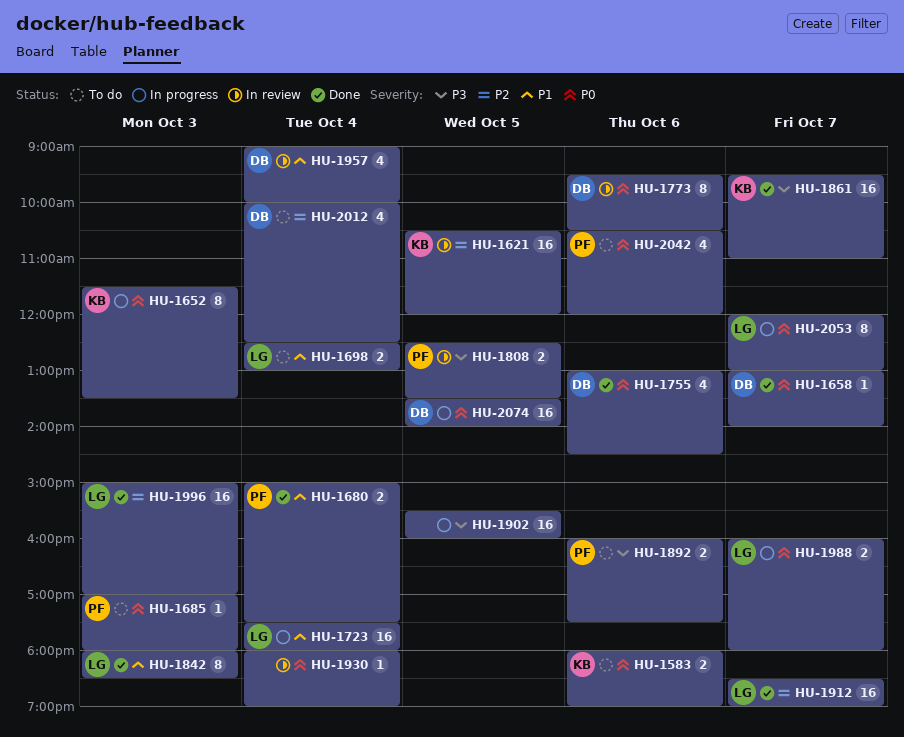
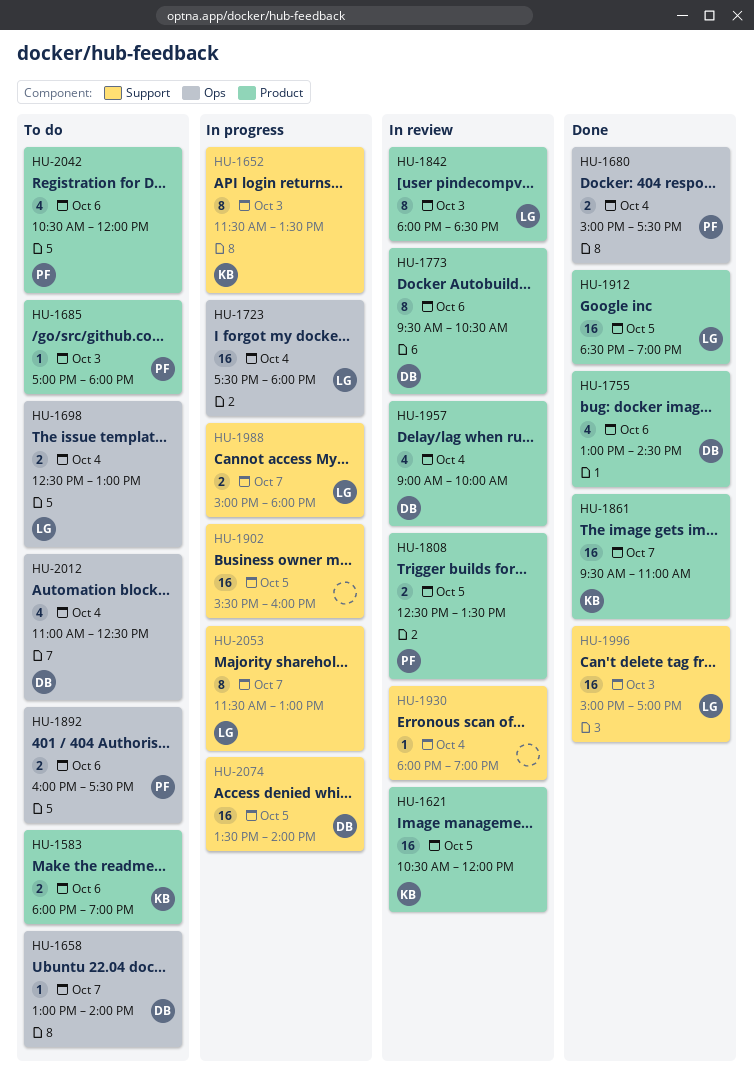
HU-1658, status: Done -> To do
HU-1842, status: Done -> In review
HU-1912, day: Oct 7 -> Oct 5
HU-1988, begins: 16:00 -> 15:00
HU-2012, begins: 10:00 -> 11:00
HU-2053, begins: 12:00 -> 11:30

